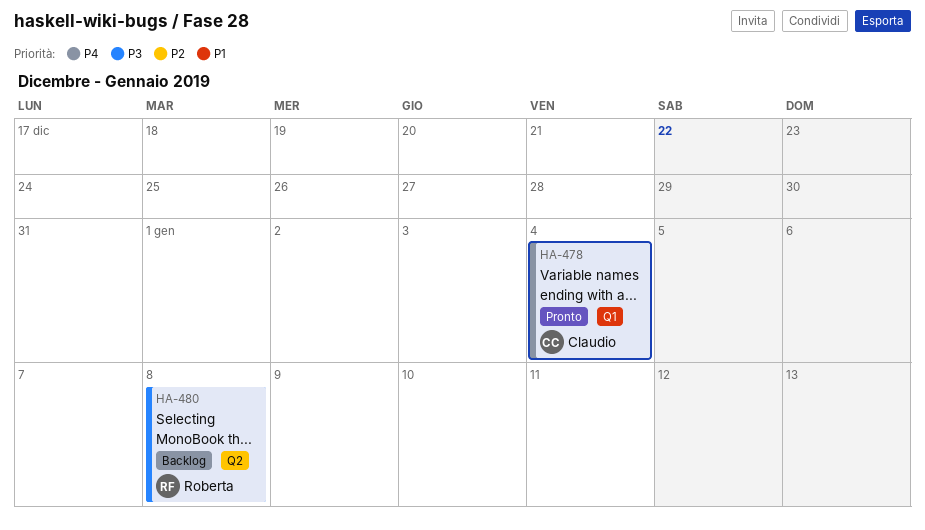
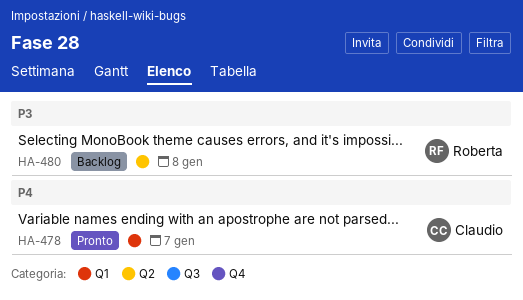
HA-478, due: Jan 4 -> Jan 7

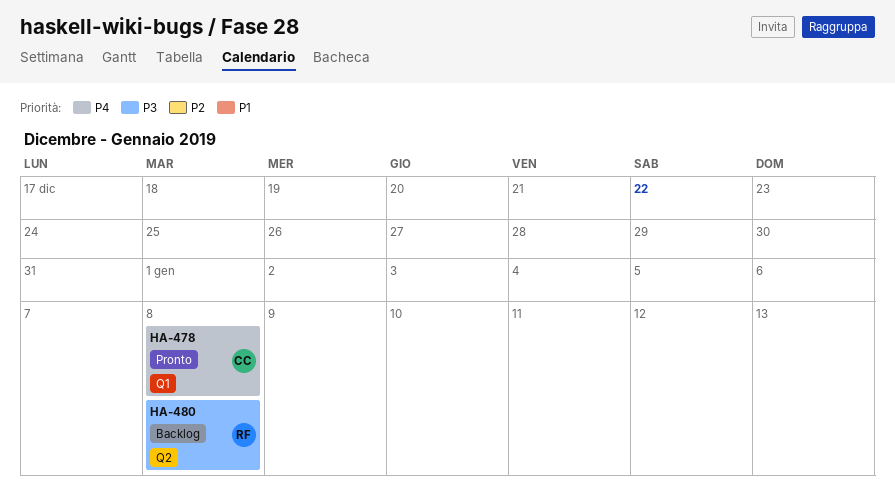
HA-478, due: Jan 7 -> Jan 8

